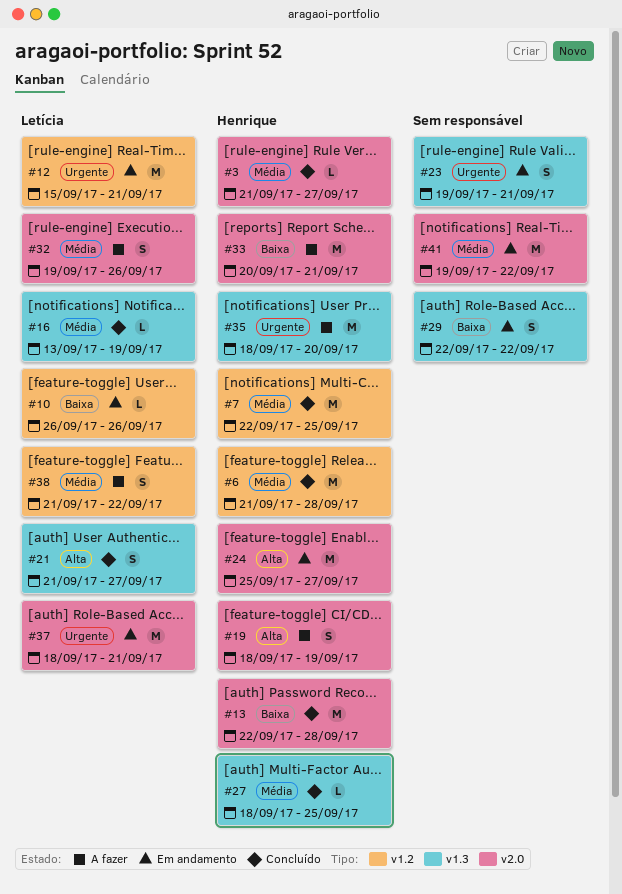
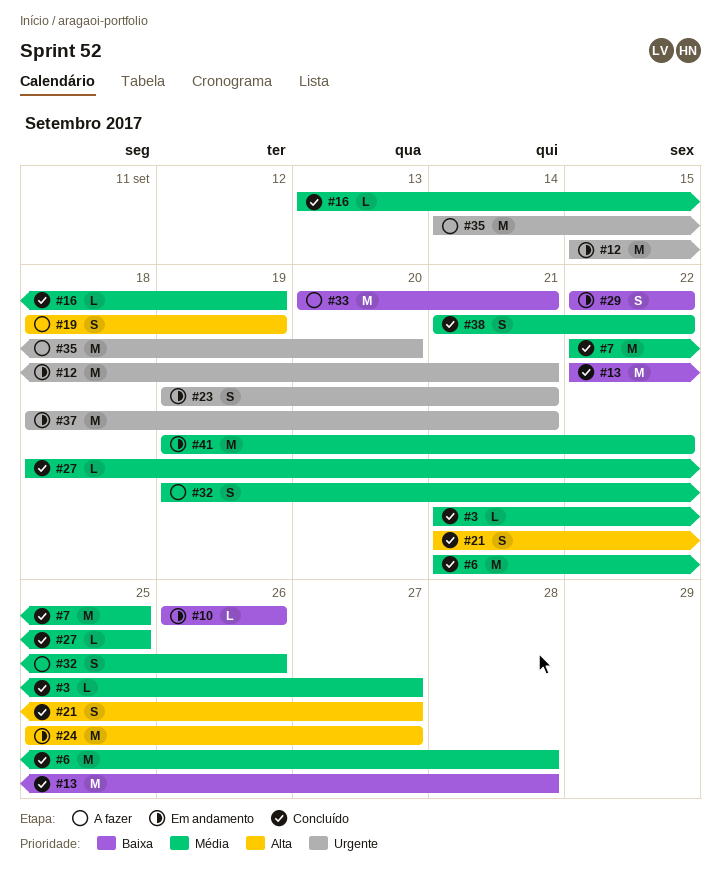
#35, start: Sep 18 -> Sep 14
#38, status: A fazer -> Concluído

